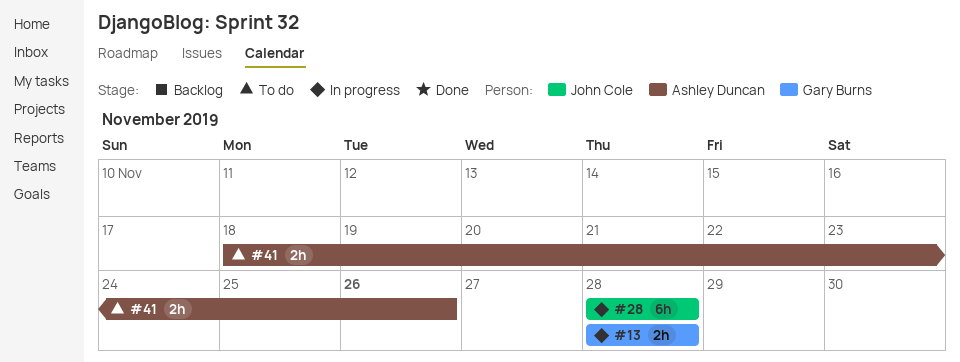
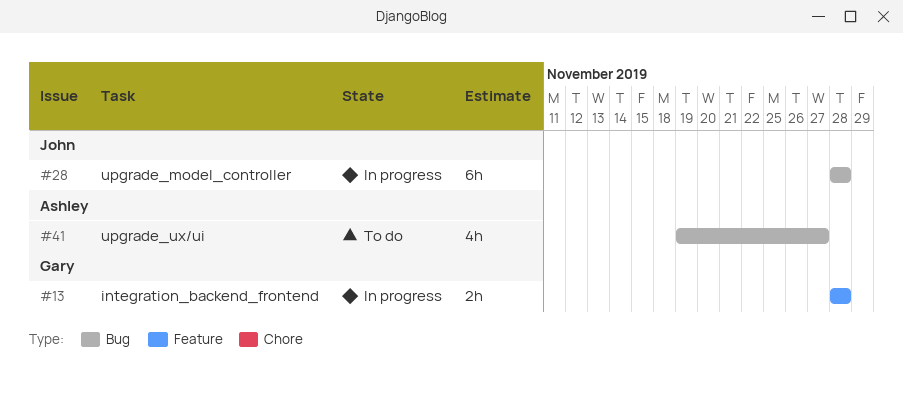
#41, estimate: 2h -> 4h
#41, start: Nov 18 -> Nov 19
#41, due: Nov 26 -> Nov 27

